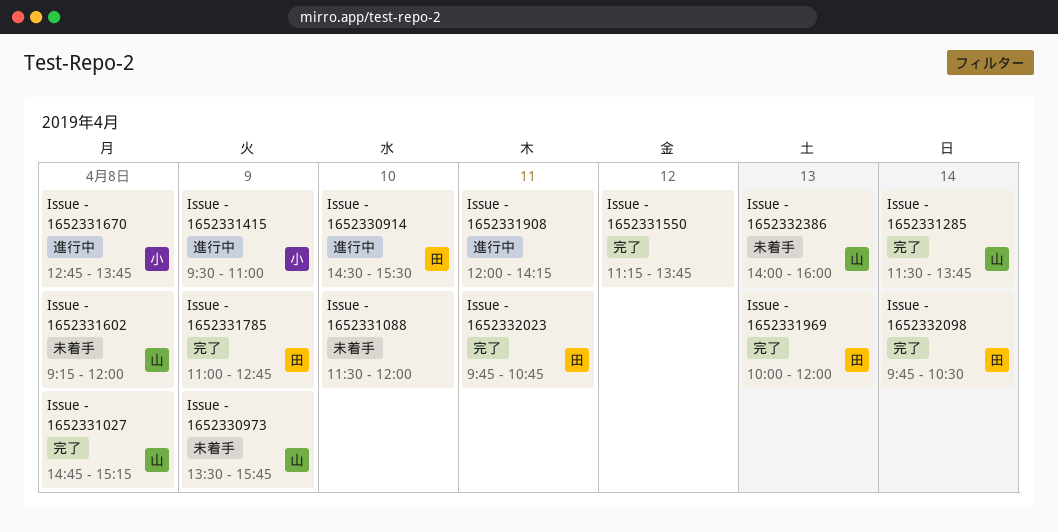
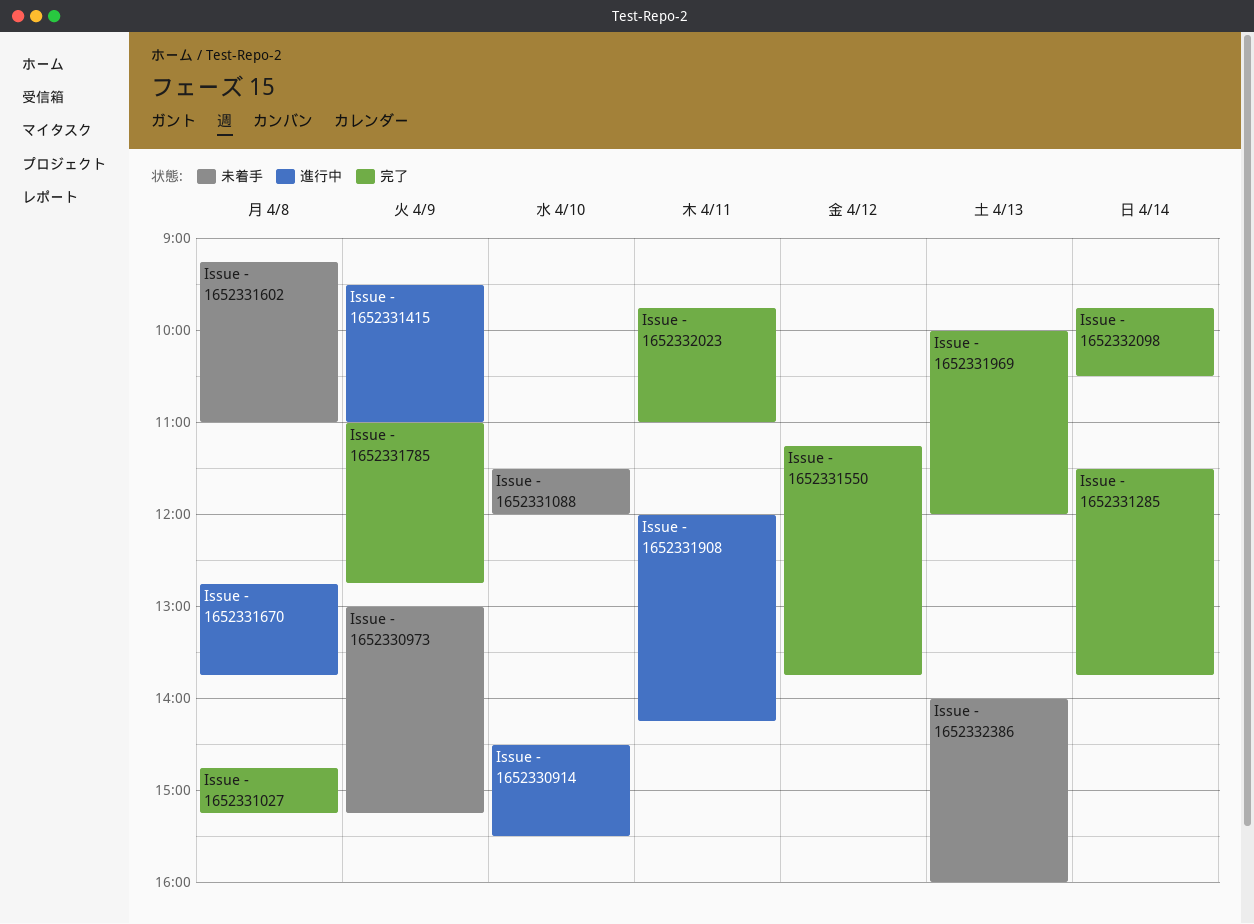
Issue - 1652330973, begins: 13:30 -> 13:00
Issue - 1652330973, ends: 15:45 -> 15:15
Issue - 1652331602, ends: 12:00 -> 11:00
Issue - 1652332023, ends: 10:45 -> 11:00

